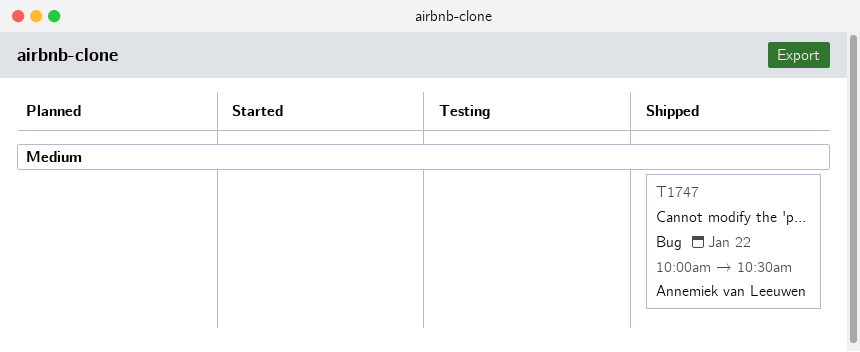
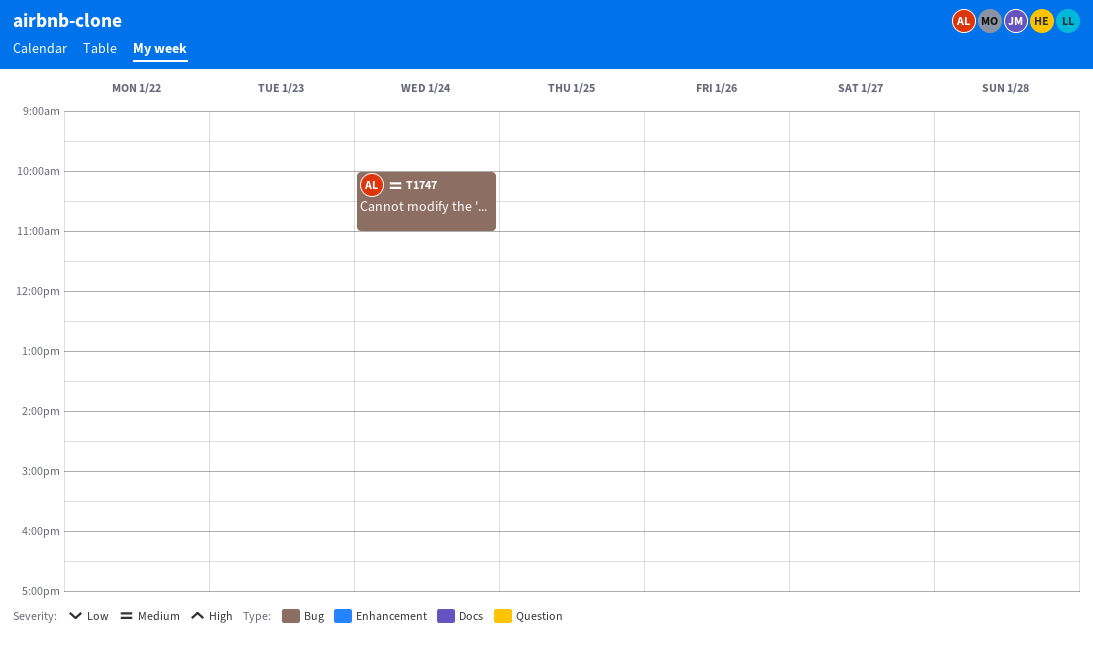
T1747, day: Jan 22 -> Jan 24
T1747, ends: 10:30 -> 11:00

